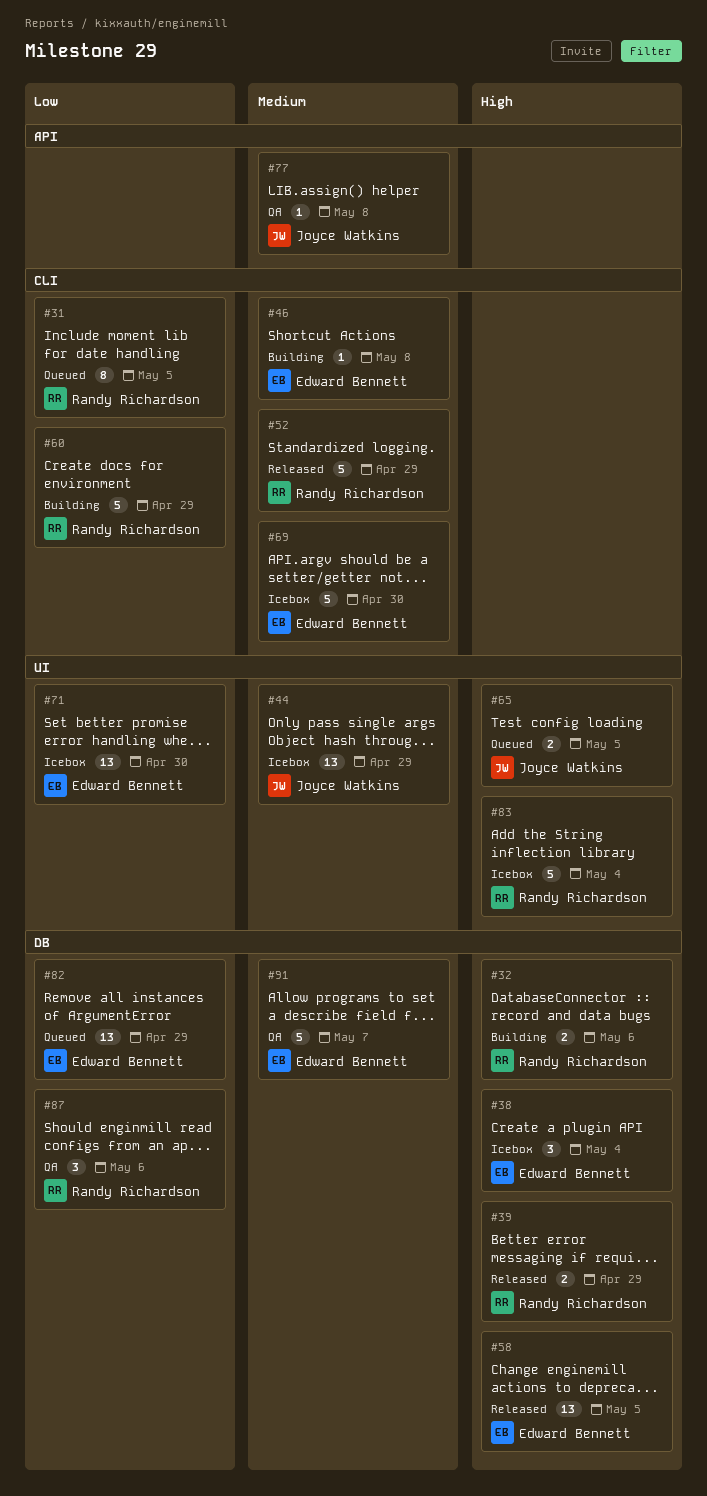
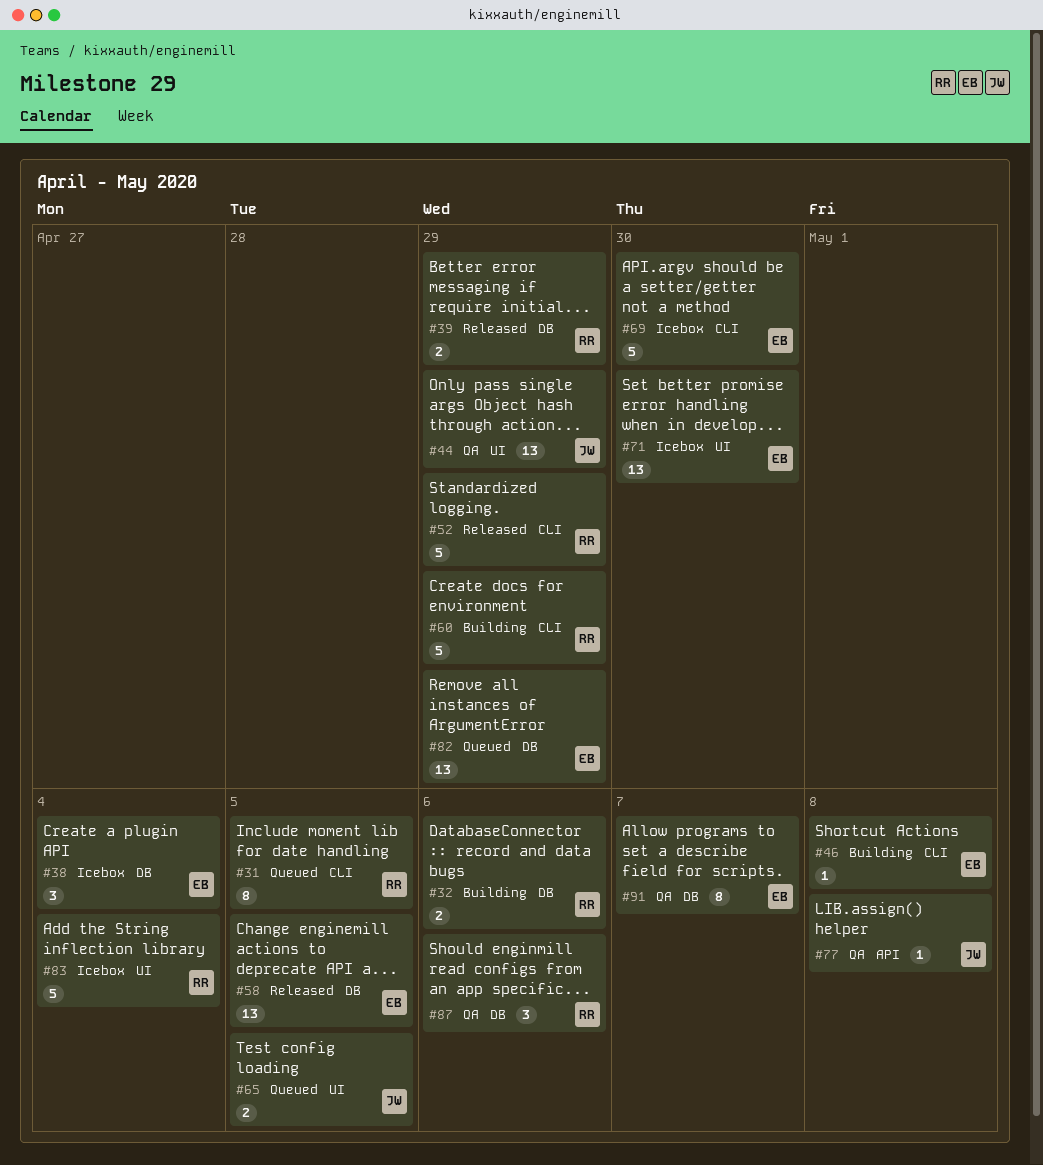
#44, status: Icebox -> QA
#91, estimate: 5 -> 8

